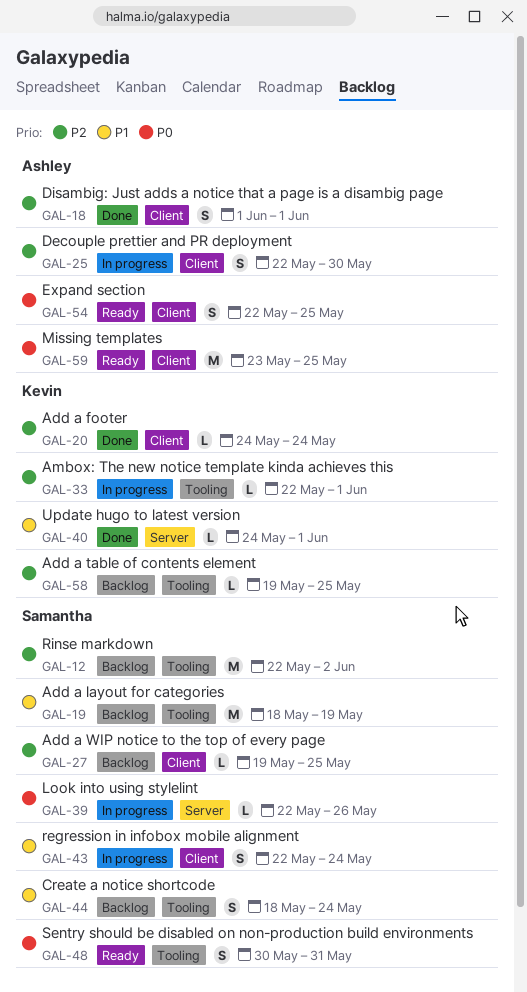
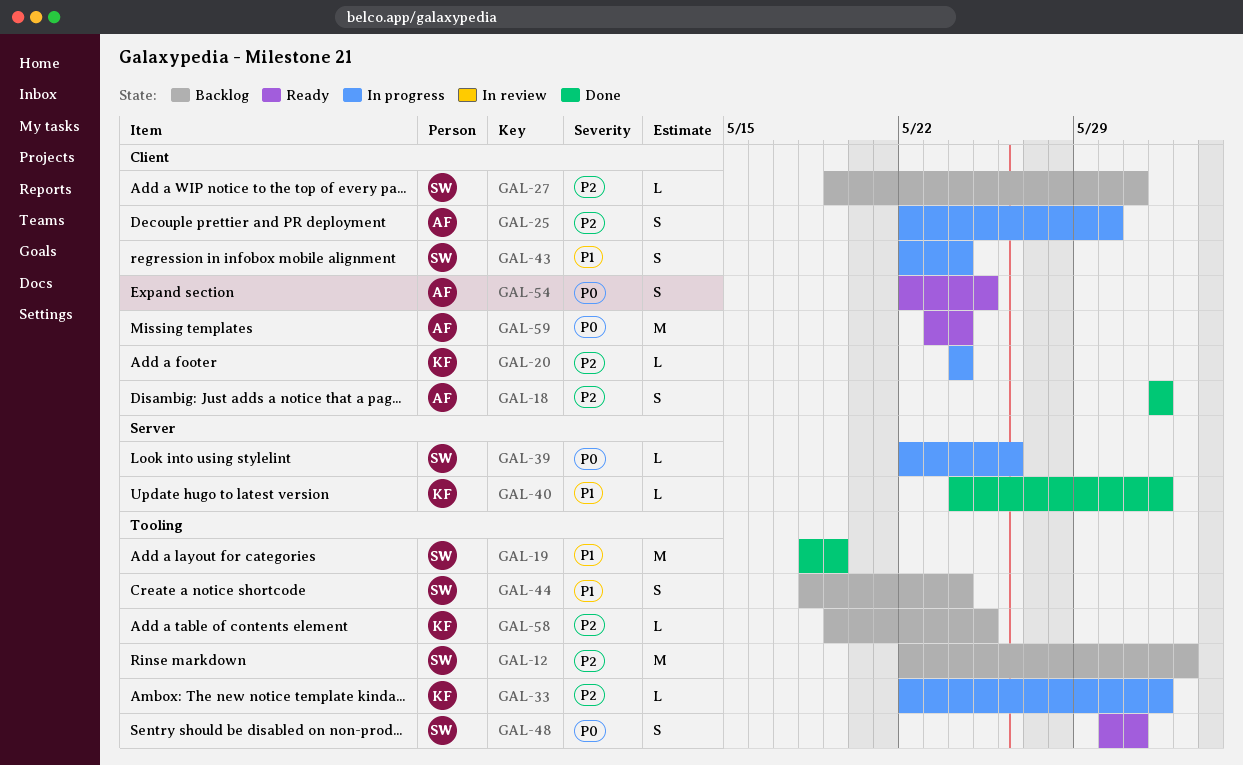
GAL-19, status: Backlog -> Done
GAL-20, status: Done -> In progress
GAL-27, due: May 25 -> May 31
GAL-59, due: May 25 -> May 24

